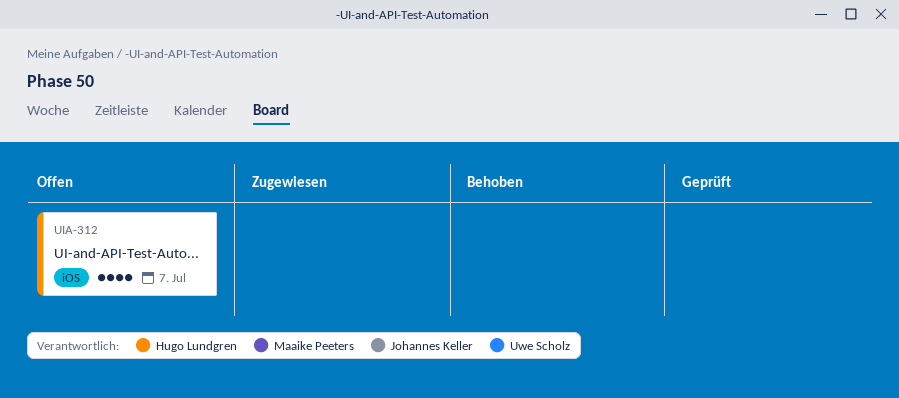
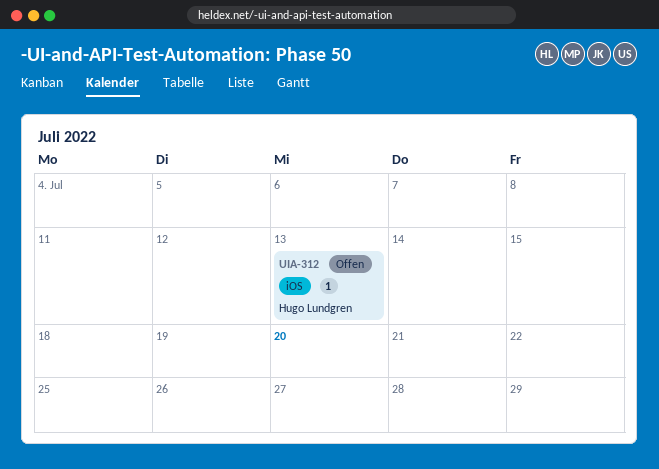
UIA-312, estimate: 4 -> 1
UIA-312, due: Jul 7 -> Jul 13

